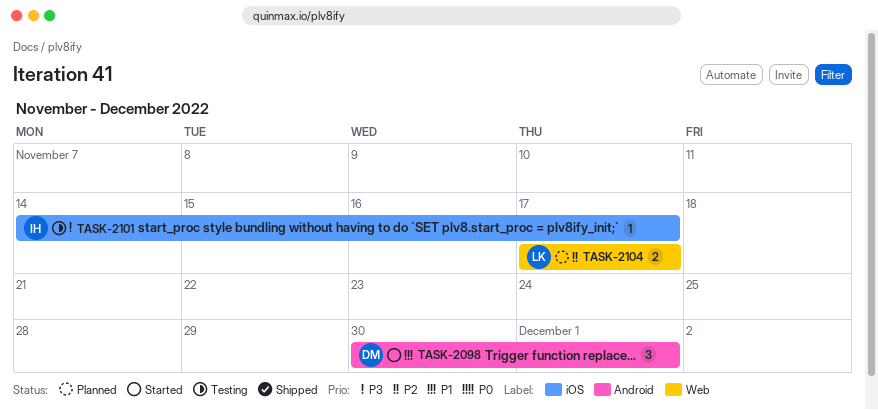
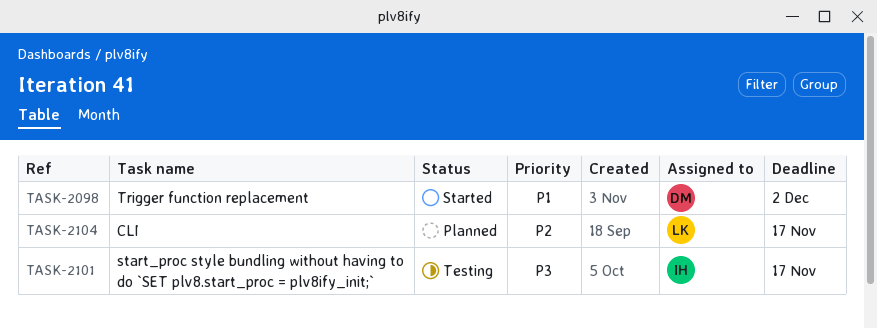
TASK-2098, due: Dec 1 -> Dec 2

